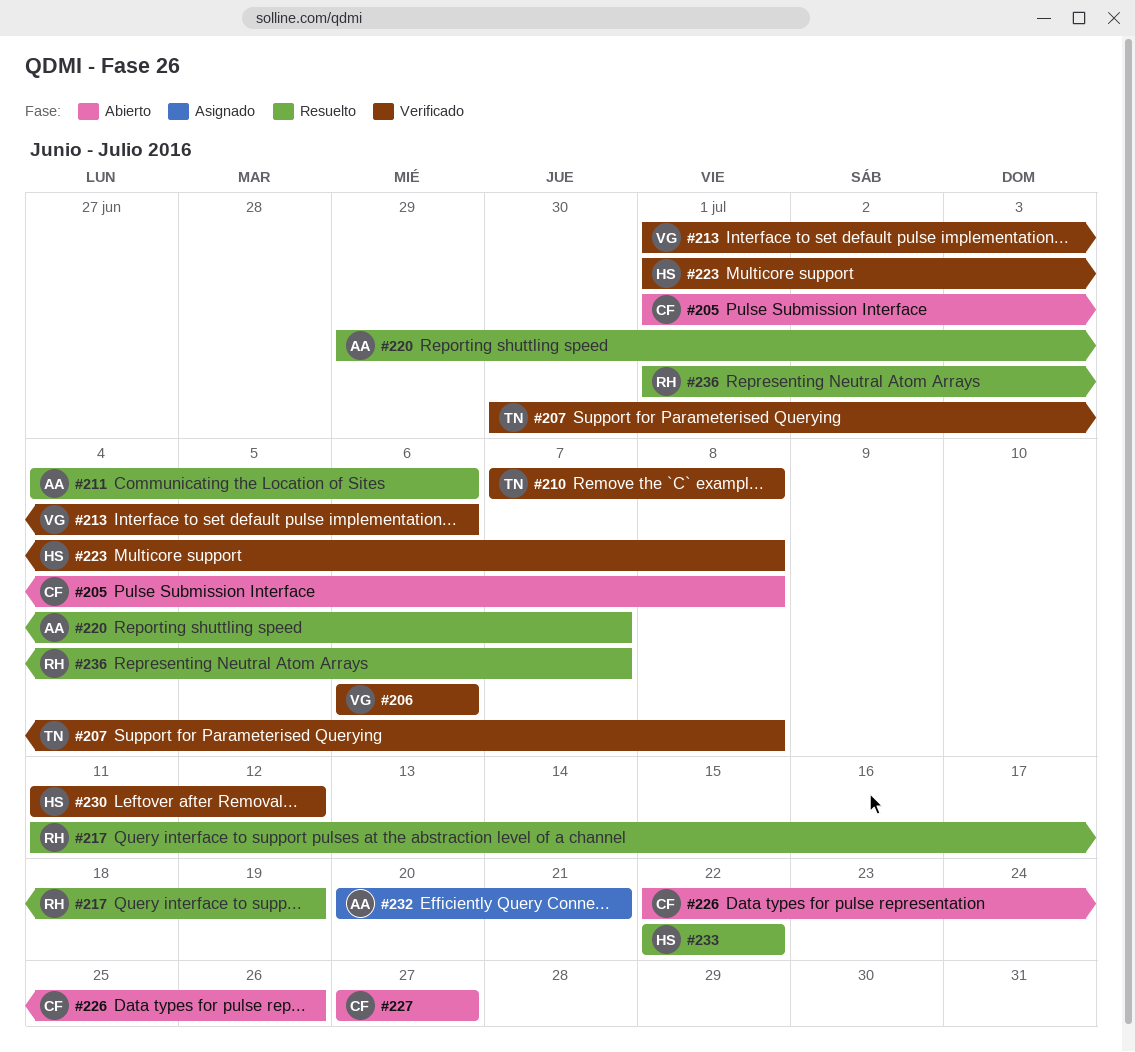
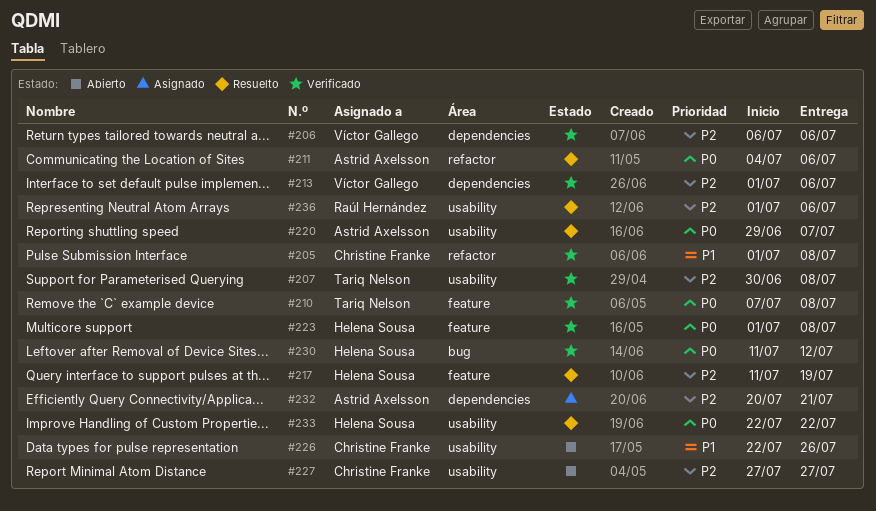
#205, status: Abierto -> Verificado
#217, owner: Raúl Hernández -> Helena Sousa
#236, due: Jul 7 -> Jul 6

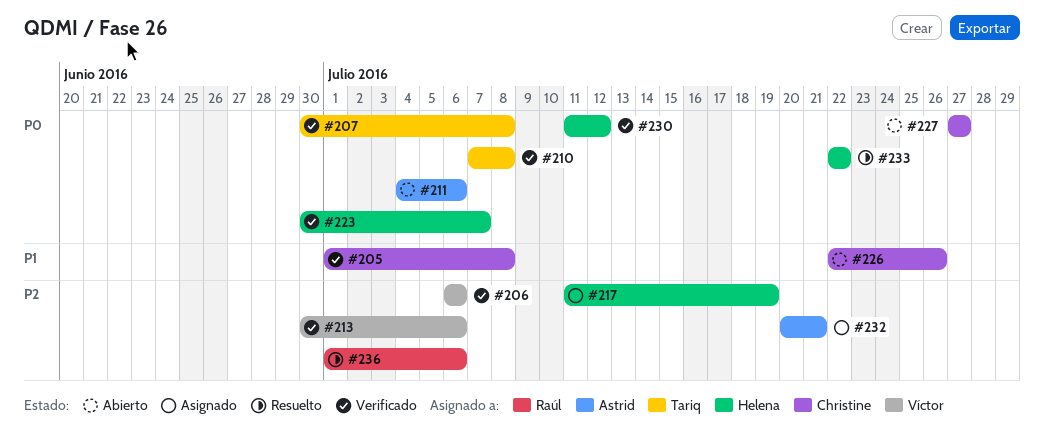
#207, priority: P2 -> P0
#211, status: Resuelto -> Abierto
#213, start: Jul 1 -> Jun 30
#217, status: Resuelto -> Asignado
#220: present -> none
#223, start: Jul 1 -> Jun 30
#223, due: Jul 8 -> Jul 7
#227, priority: P2 -> P0

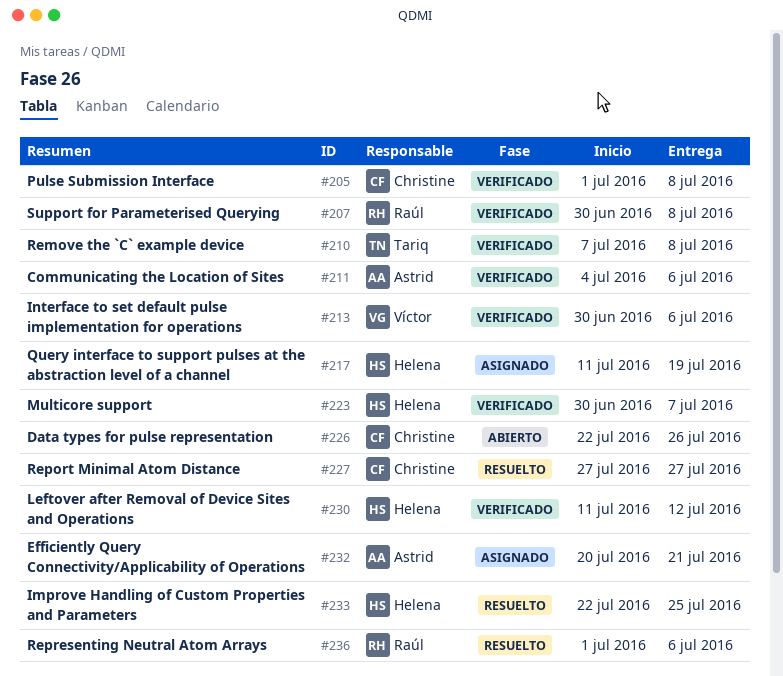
#206: present -> none
#207, owner: Tariq -> Raúl
#211, status: Abierto -> Verificado
#227, status: Abierto -> Resuelto
#233, due: Jul 22 -> Jul 25

